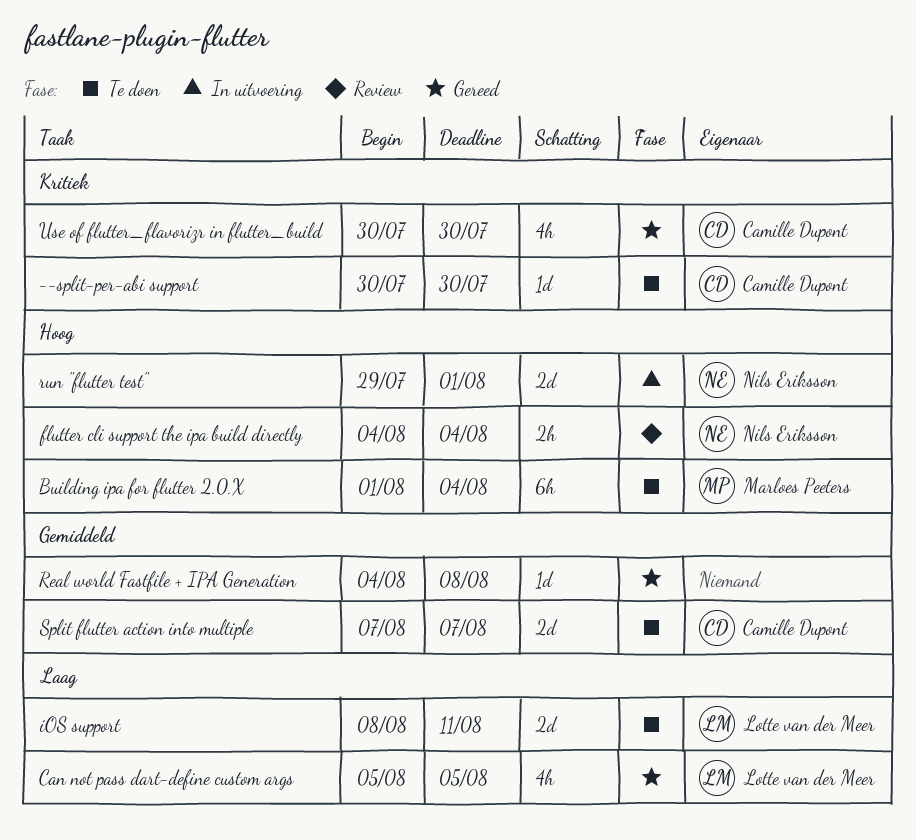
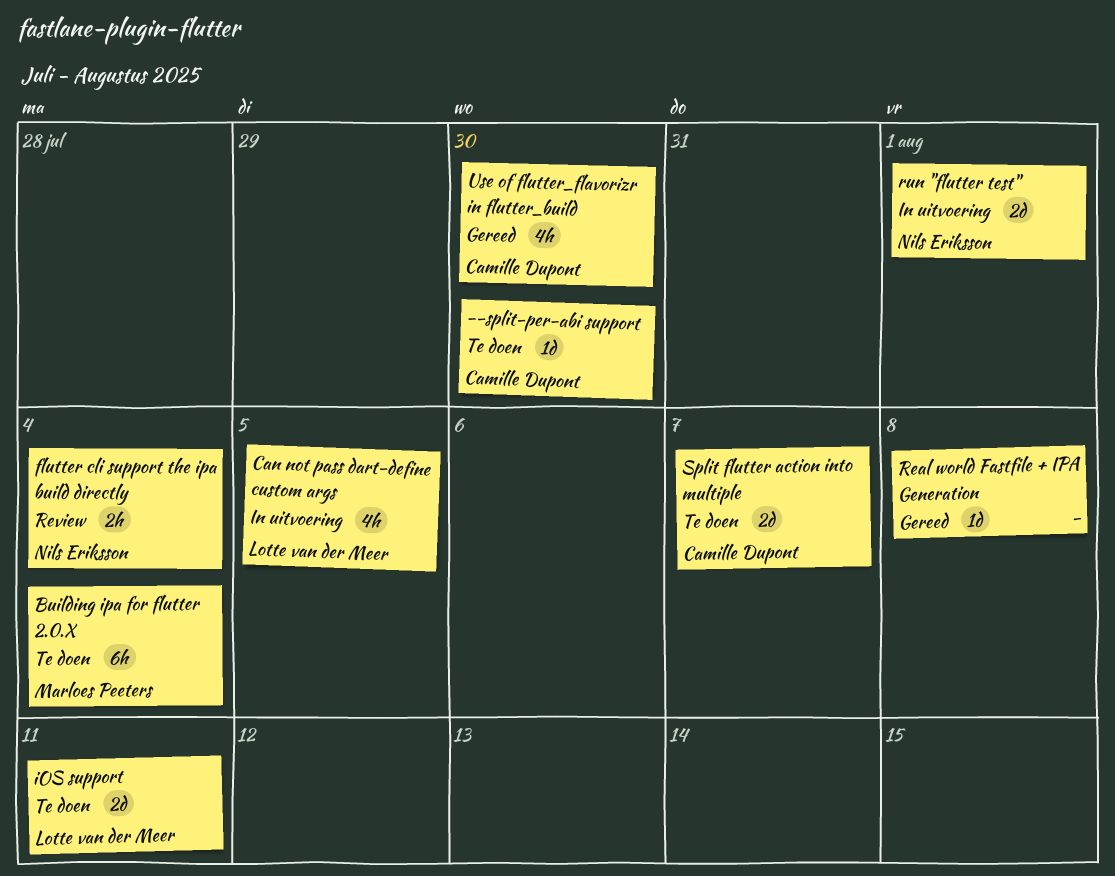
Can not pass dart-define custom args, status: Gereed -> In uitvoering

